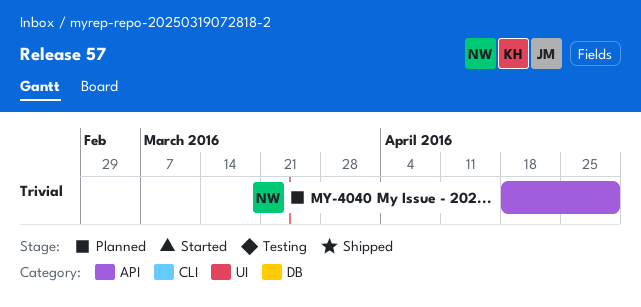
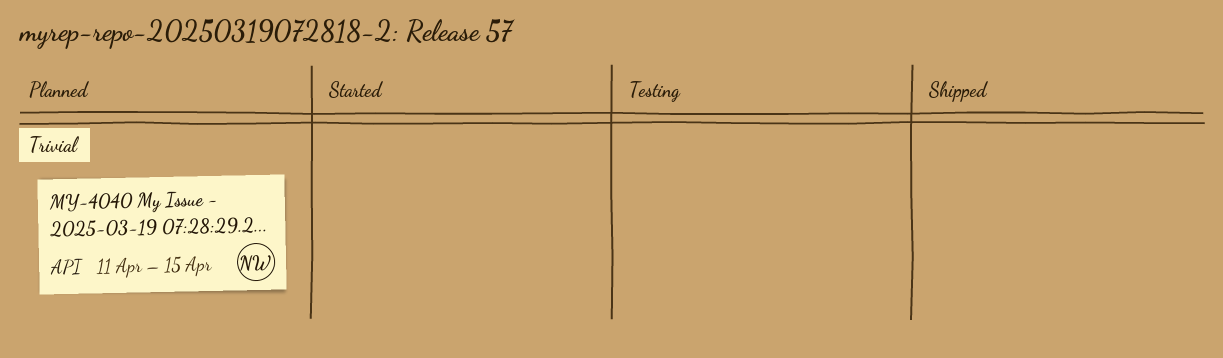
MY-4040, start: Apr 18 -> Apr 11
MY-4040, due: Apr 29 -> Apr 15

